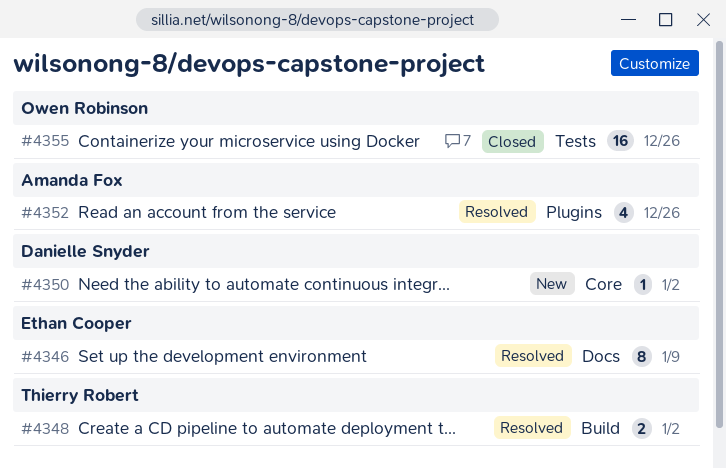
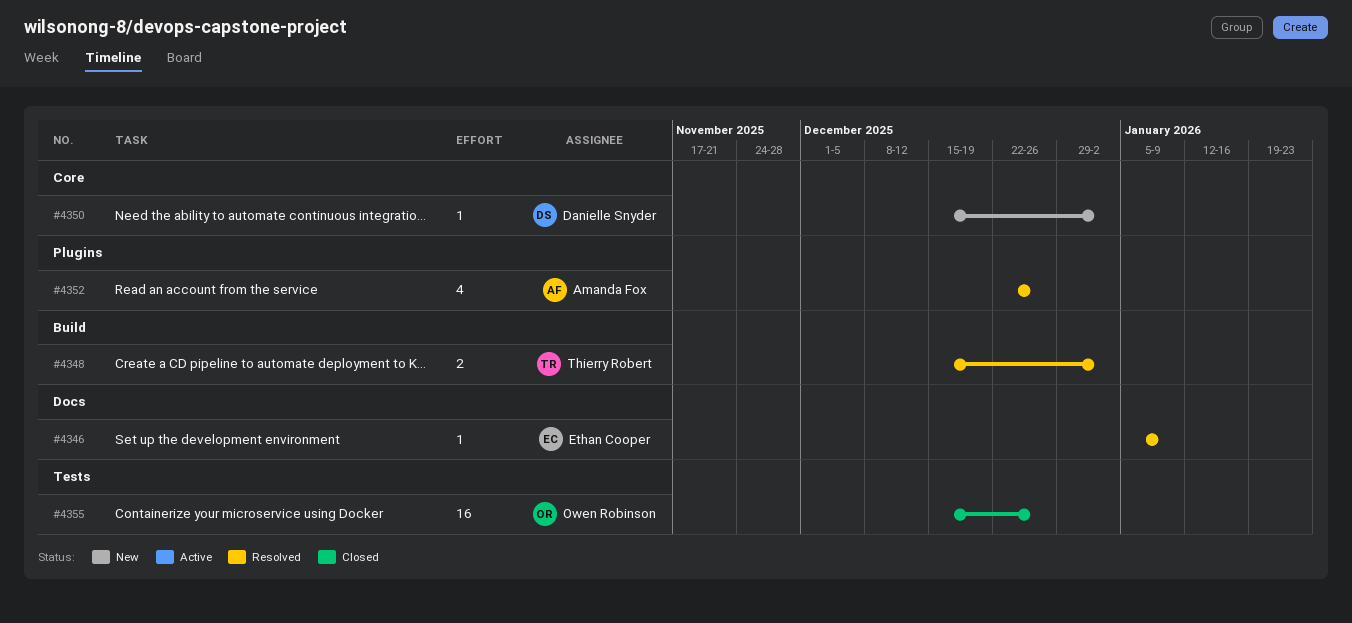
#4346, estimate: 8 -> 1

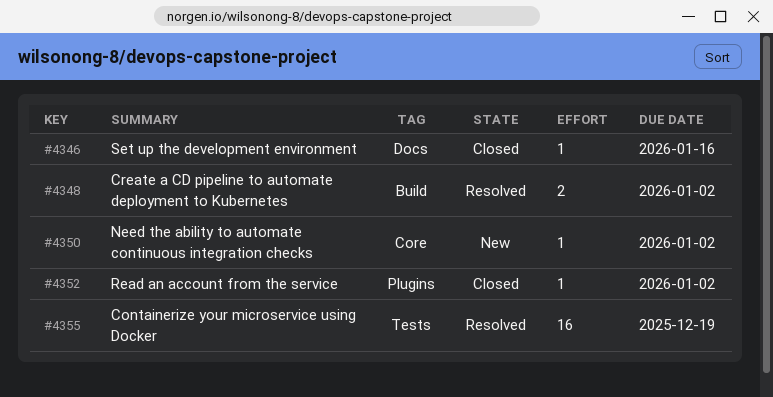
#4346, status: Resolved -> Closed
#4346, due: Jan 9 -> Jan 16
#4352, status: Resolved -> Closed
#4352, estimate: 4 -> 1
#4352, due: Dec 26 -> Jan 2
#4355, status: Closed -> Resolved
#4355, due: Dec 26 -> Dec 19

